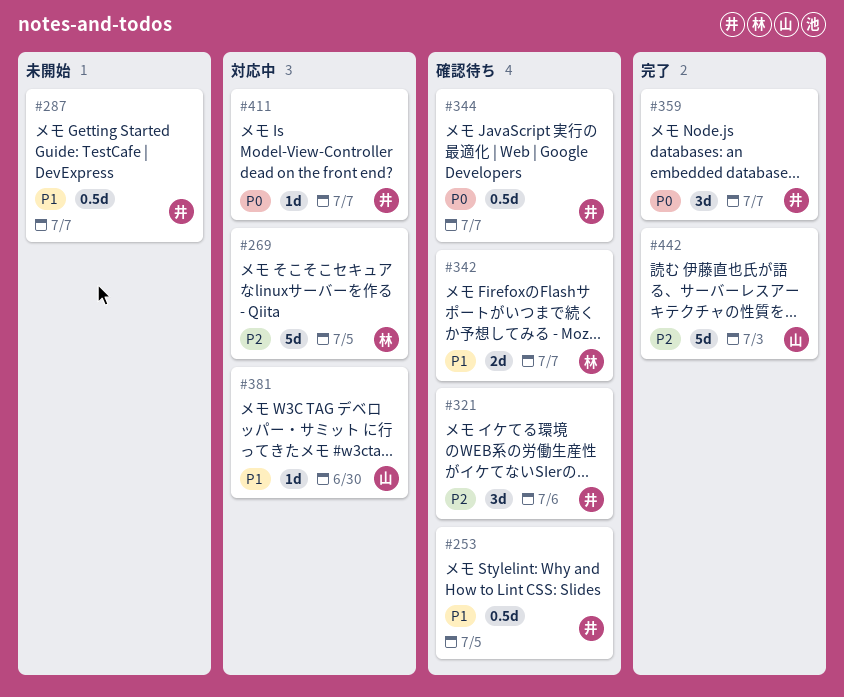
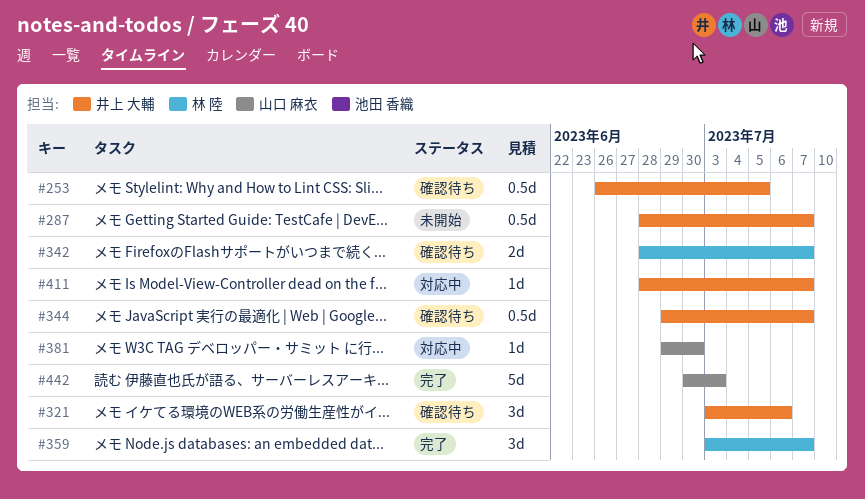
#269: present -> none
#359, owner: 井上 大輔 -> 林 陸

